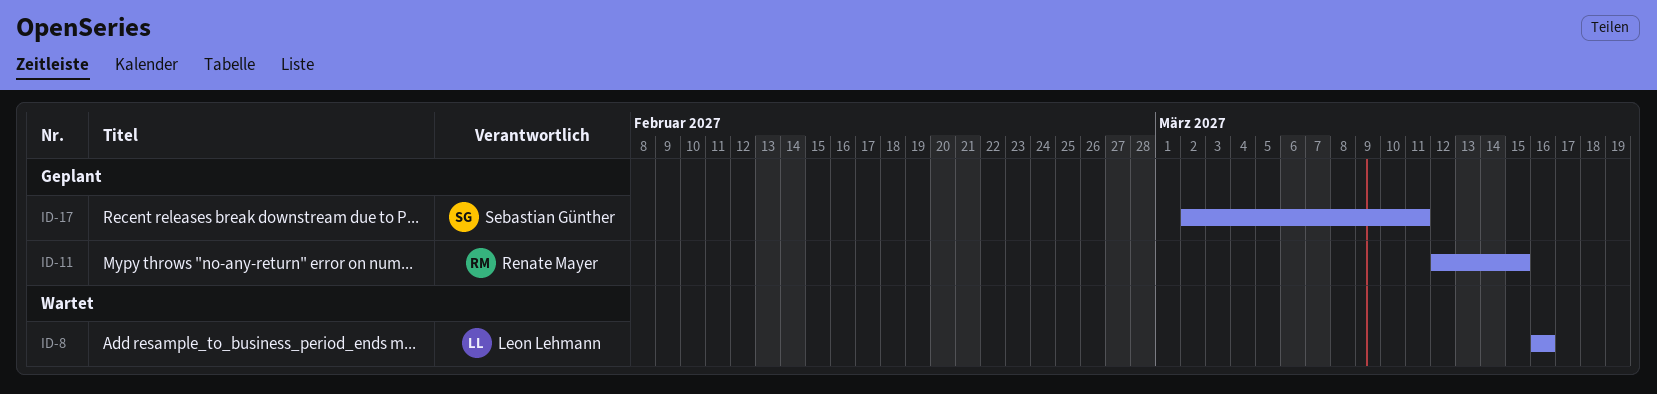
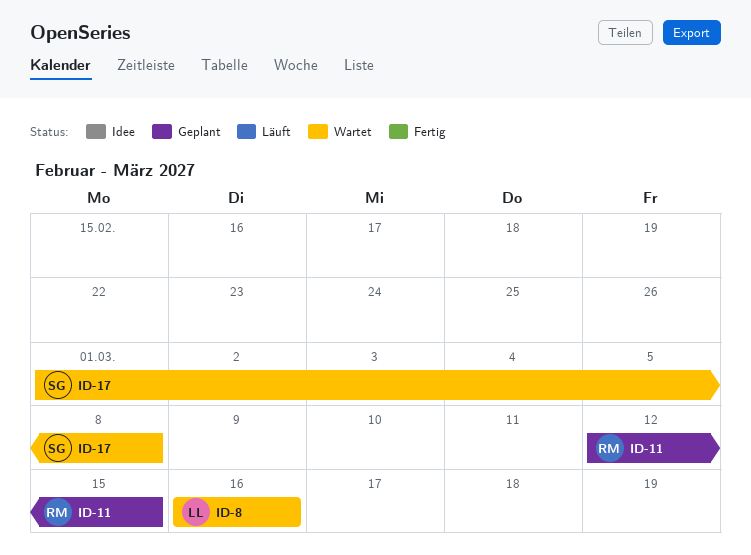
ID-17, status: Geplant -> Wartet
ID-17, start: Mar 2 -> Mar 1
ID-17, due: Mar 11 -> Mar 8

